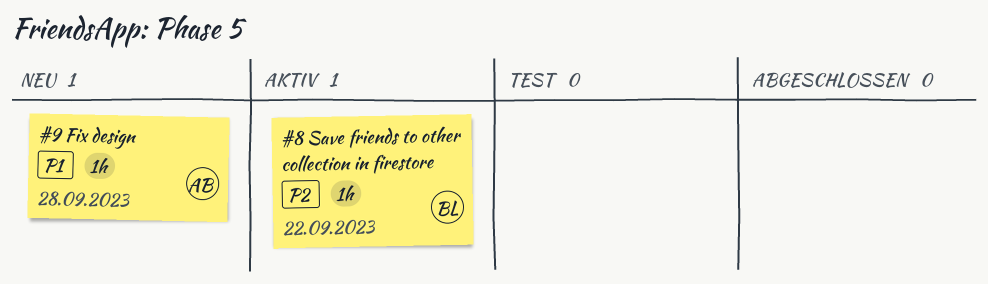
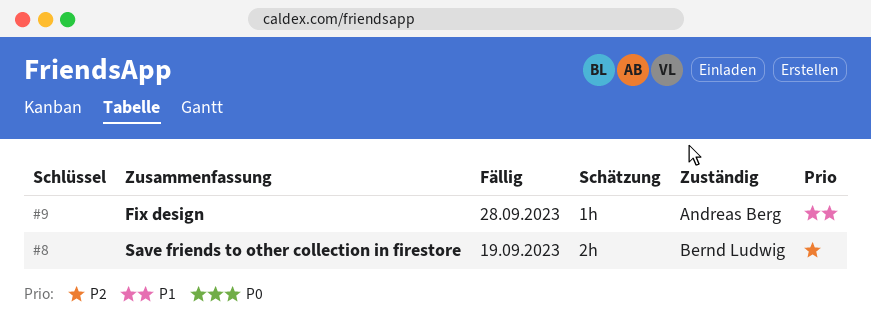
#8, estimate: 1h -> 2h
#8, due: Sep 22 -> Sep 19

